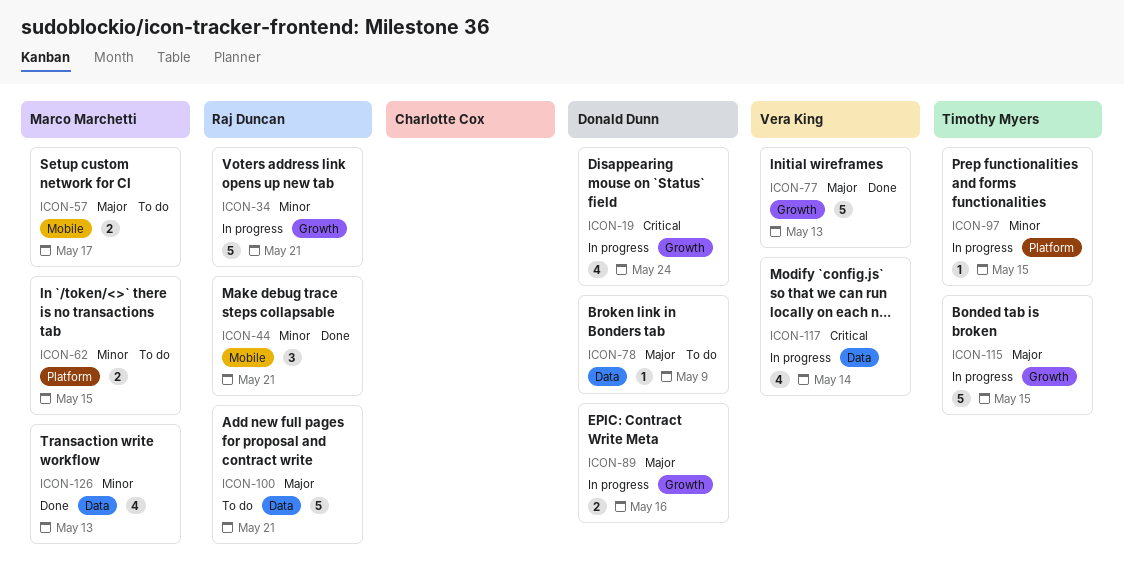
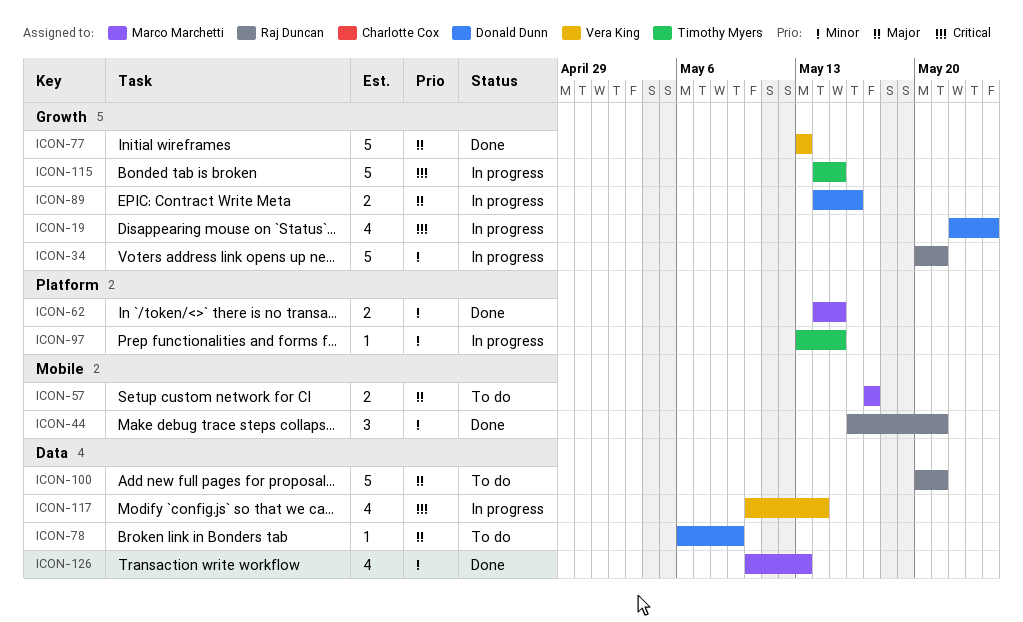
ICON-62, status: To do -> Done
ICON-115, priority: Major -> Critical

